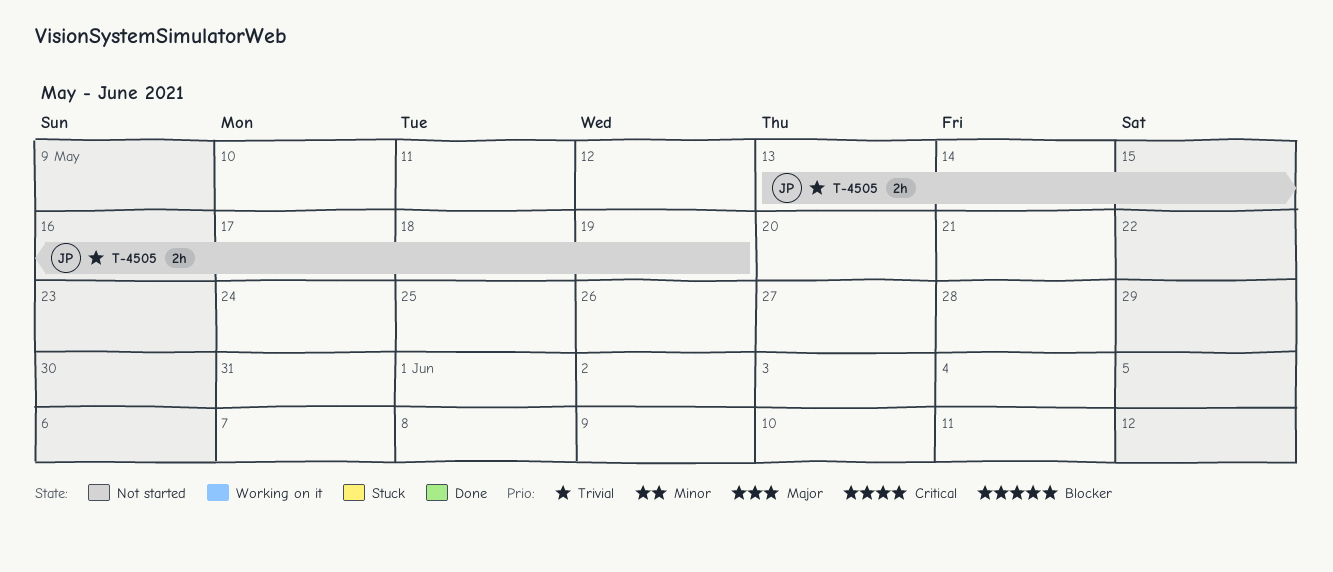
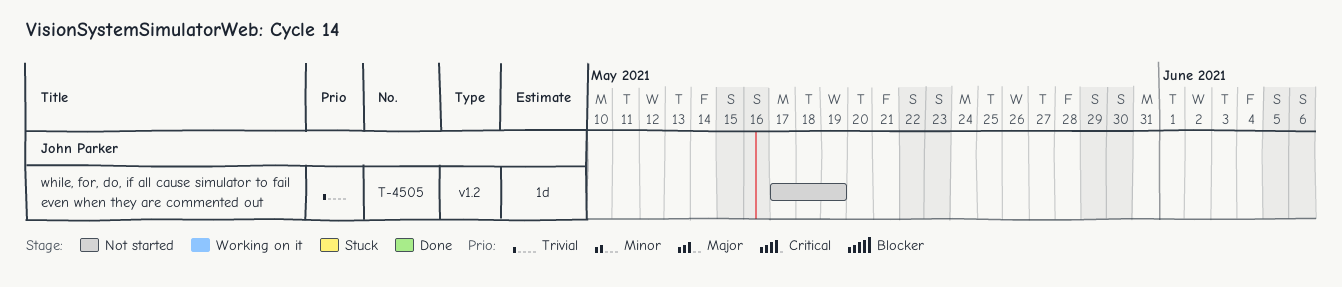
T-4505, estimate: 2h -> 1d
T-4505, start: May 13 -> May 17

